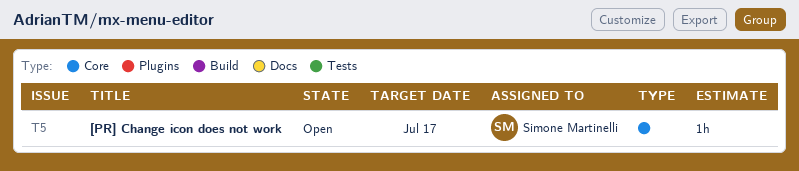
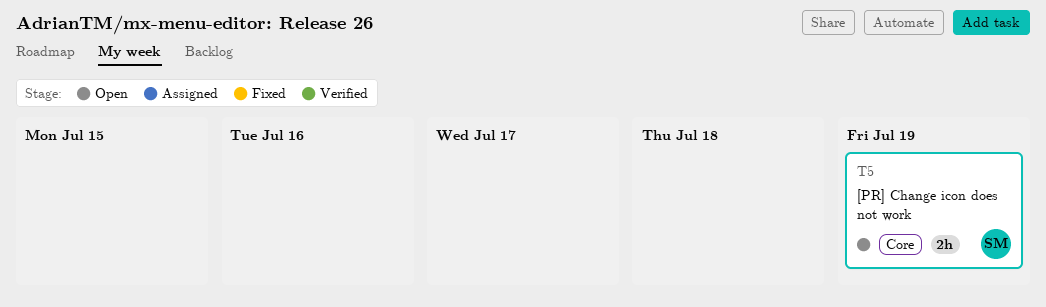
T5, estimate: 1h -> 2h
T5, due: Jul 17 -> Jul 19

